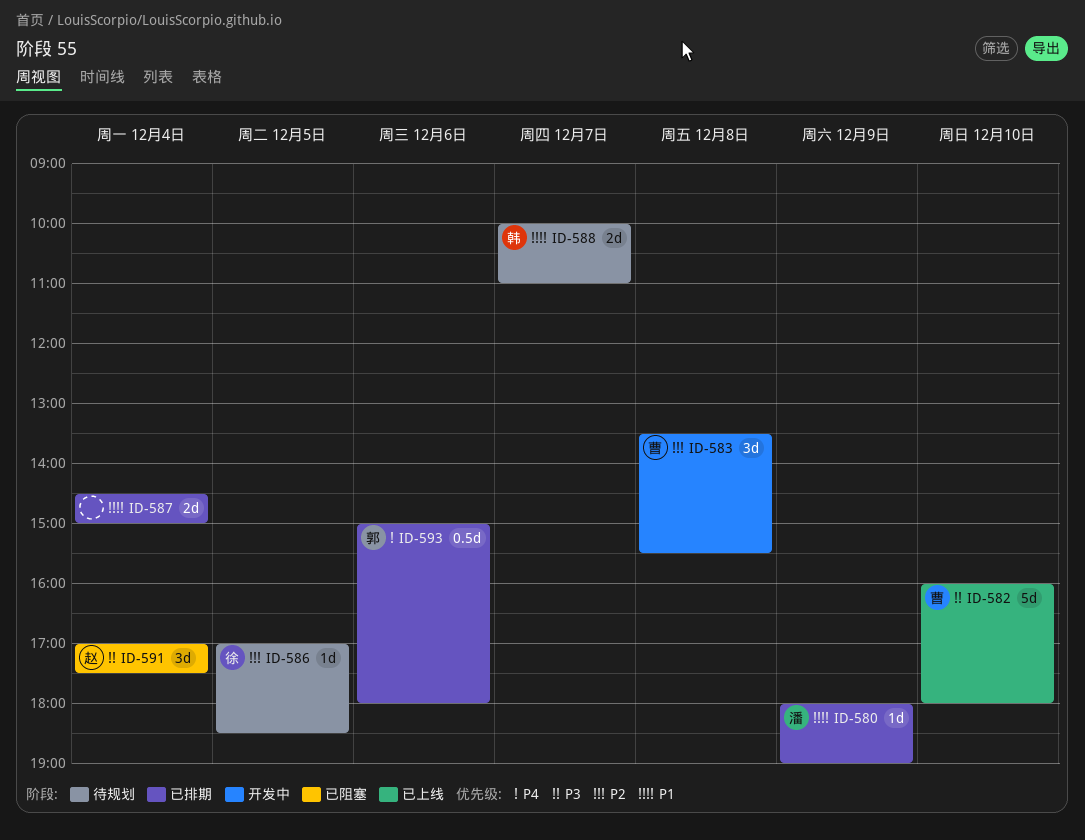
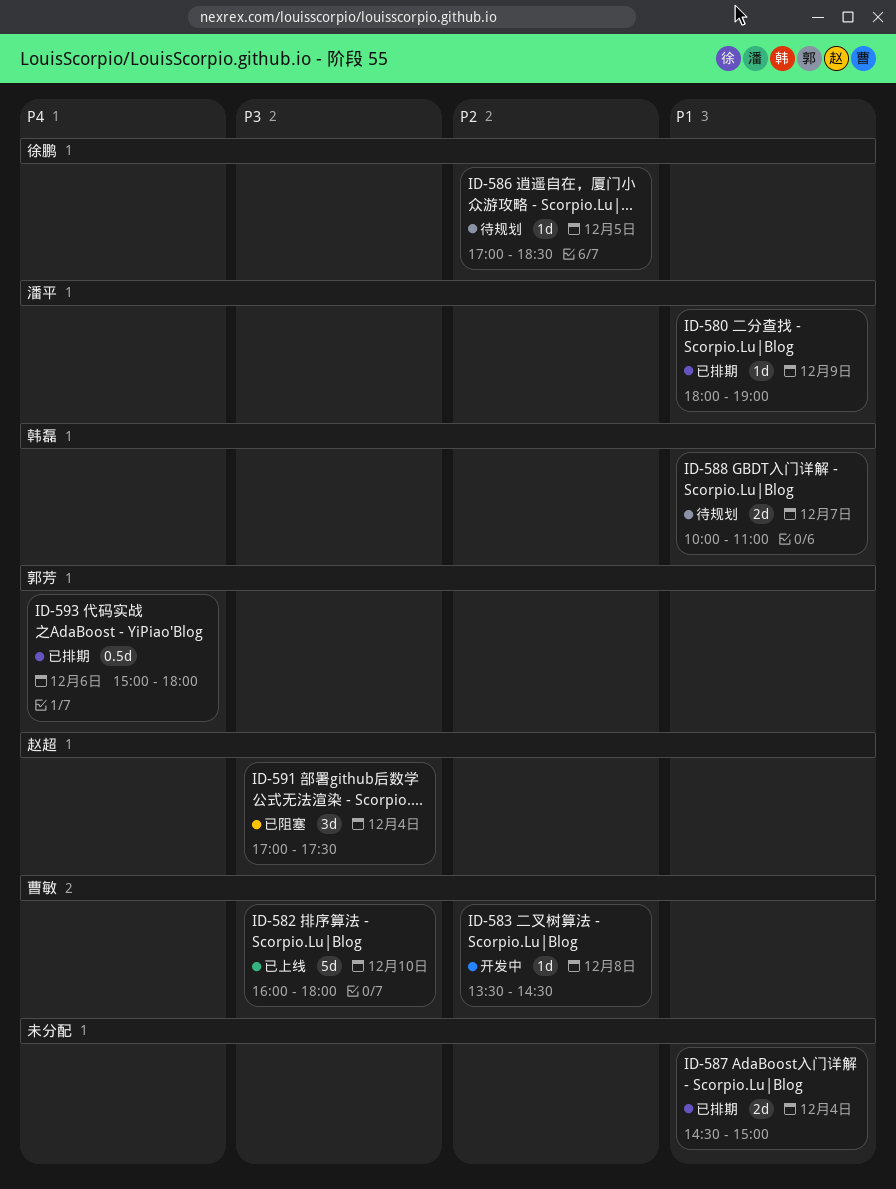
ID-583, estimate: 3d -> 1d
ID-583, ends: 15:30 -> 14:30

